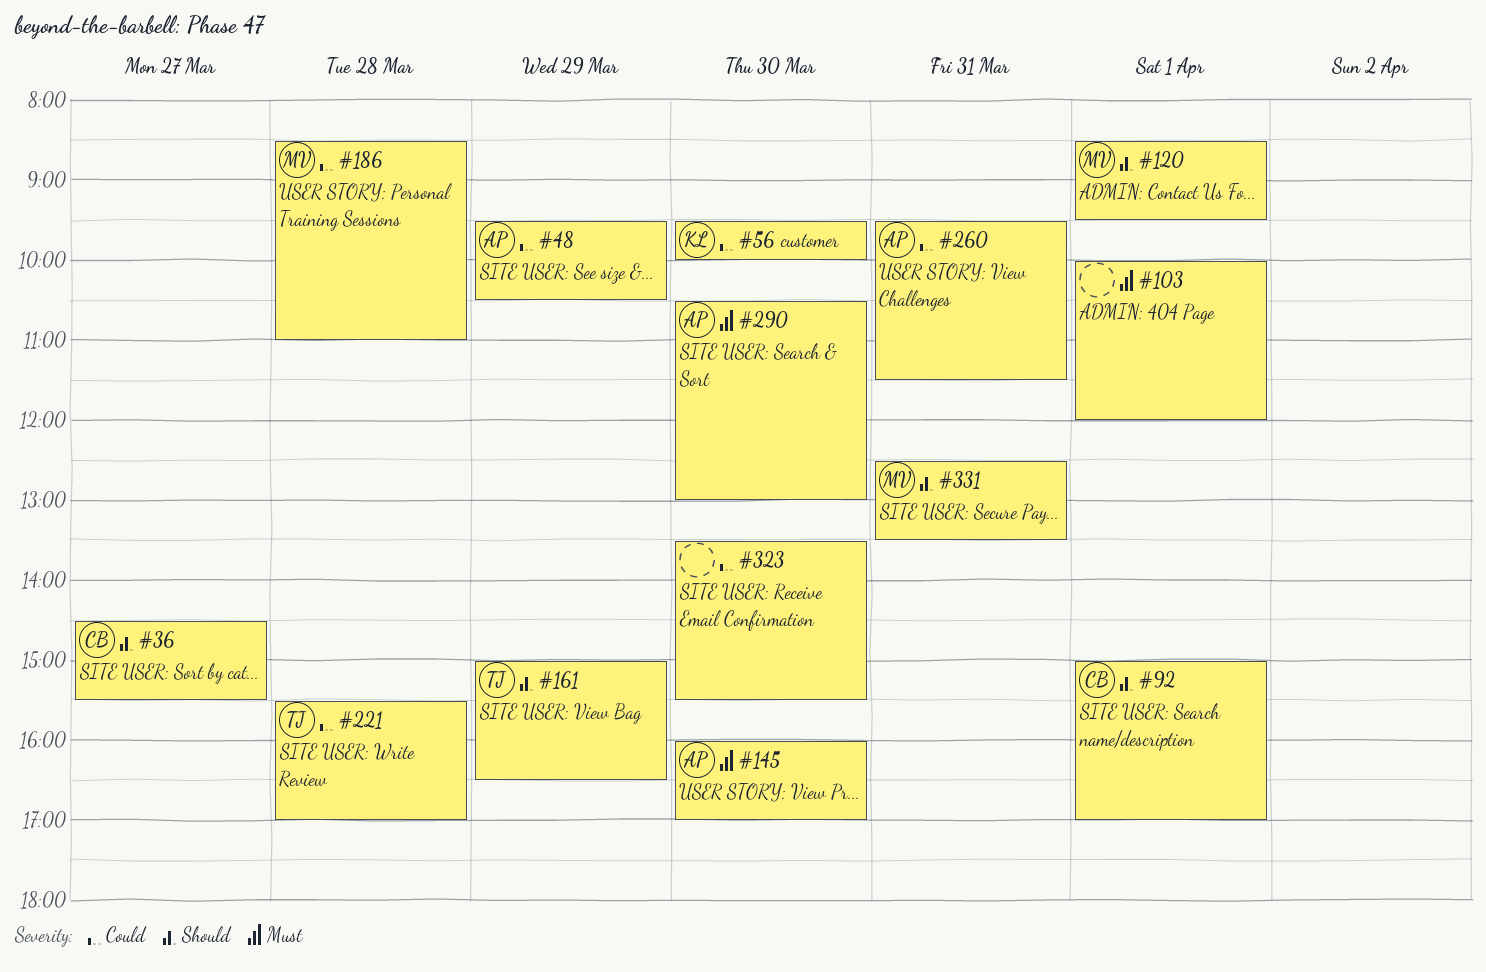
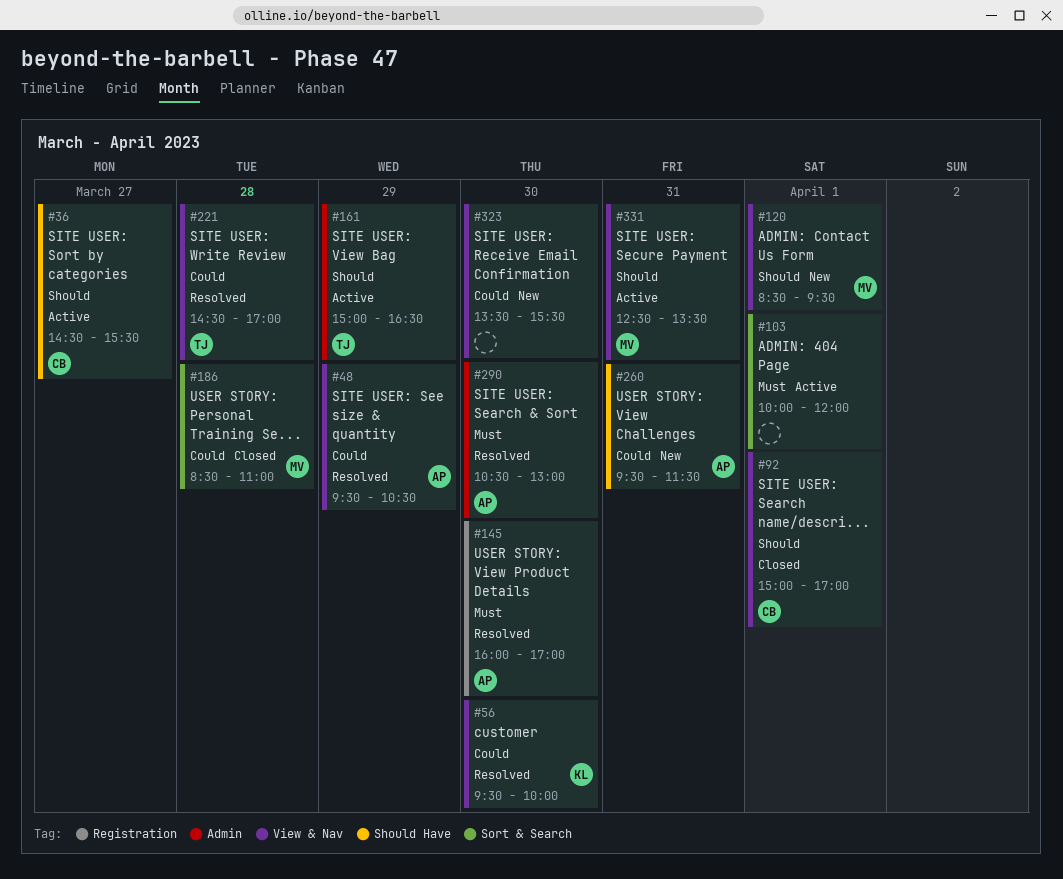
#221, begins: 15:30 -> 14:30

